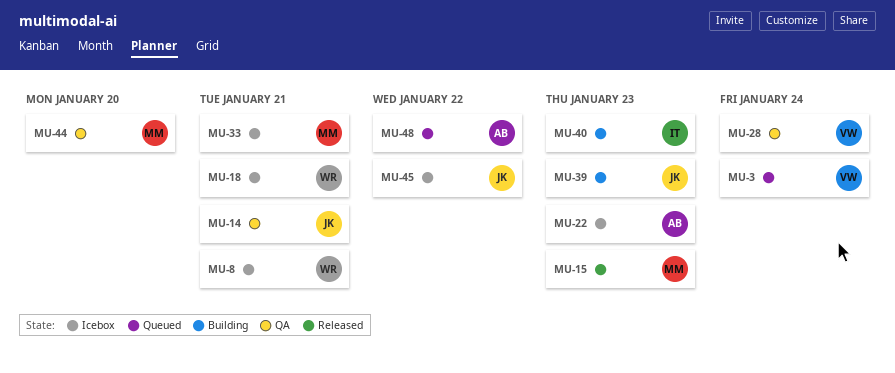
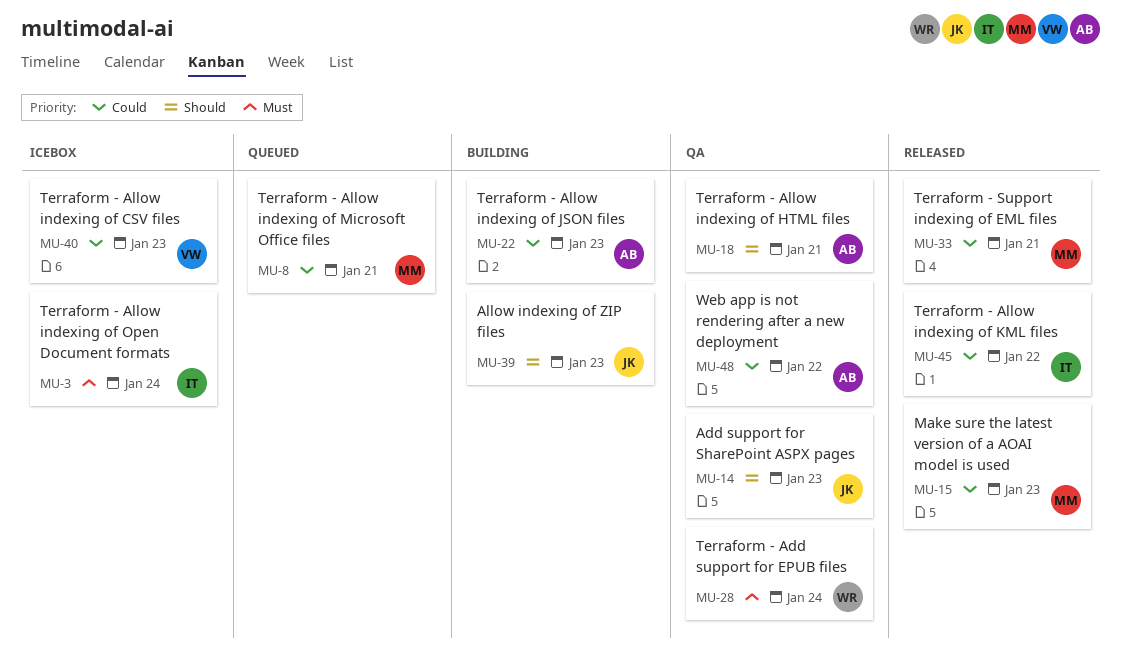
MU-3, status: Queued -> Icebox
MU-3, owner: VW -> IT
MU-8, status: Icebox -> Queued
MU-8, owner: WR -> MM
MU-14, due: Jan 21 -> Jan 23
MU-18, status: Icebox -> QA
MU-18, owner: WR -> AB
MU-22, status: Icebox -> Building
MU-28, owner: VW -> WR
MU-33, status: Icebox -> Released
MU-40, status: Building -> Icebox
MU-40, owner: IT -> VW
MU-44: present -> none
MU-45, status: Icebox -> Released
MU-45, owner: JK -> IT
MU-48, status: Queued -> QA

